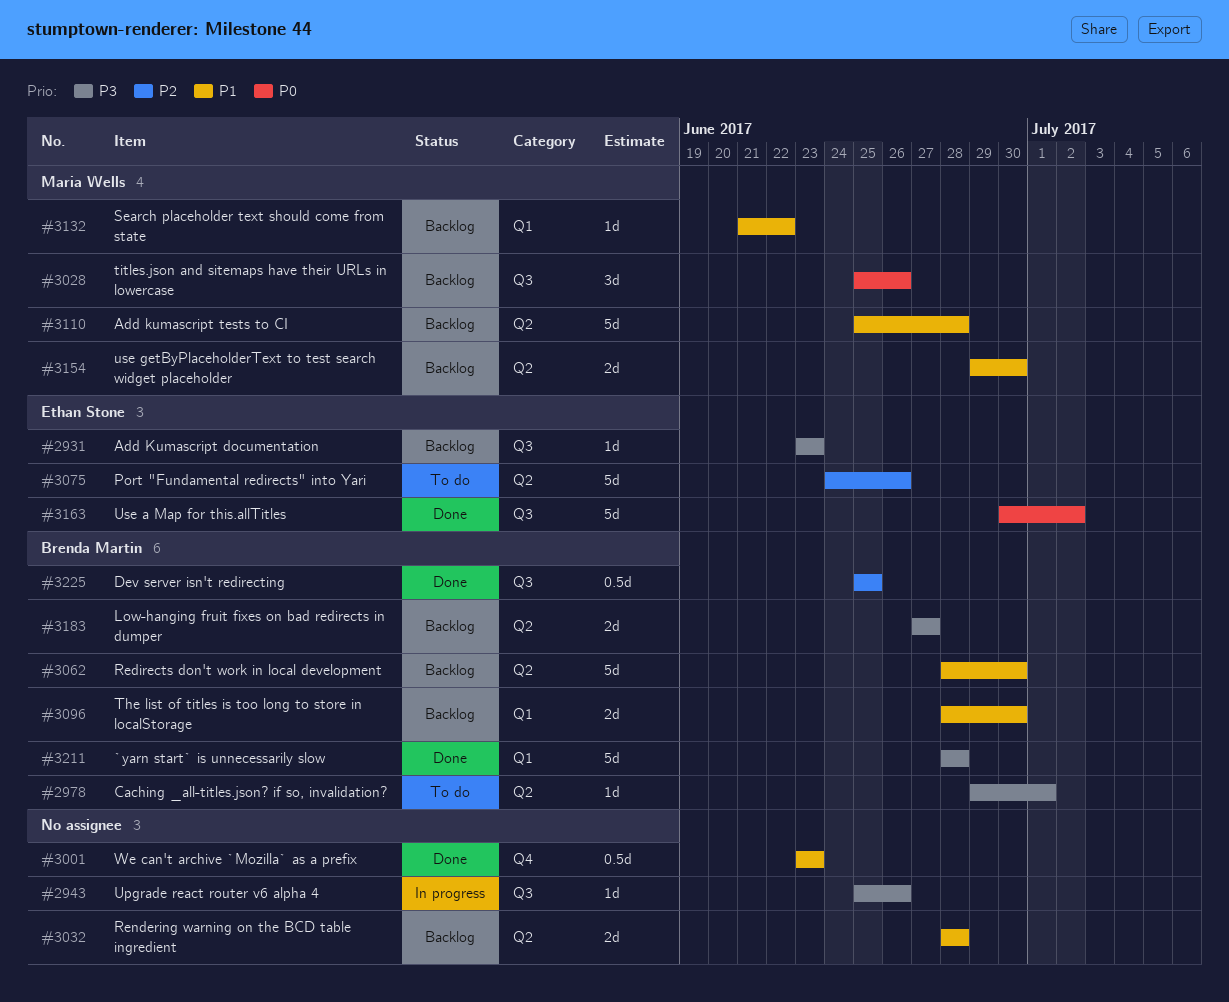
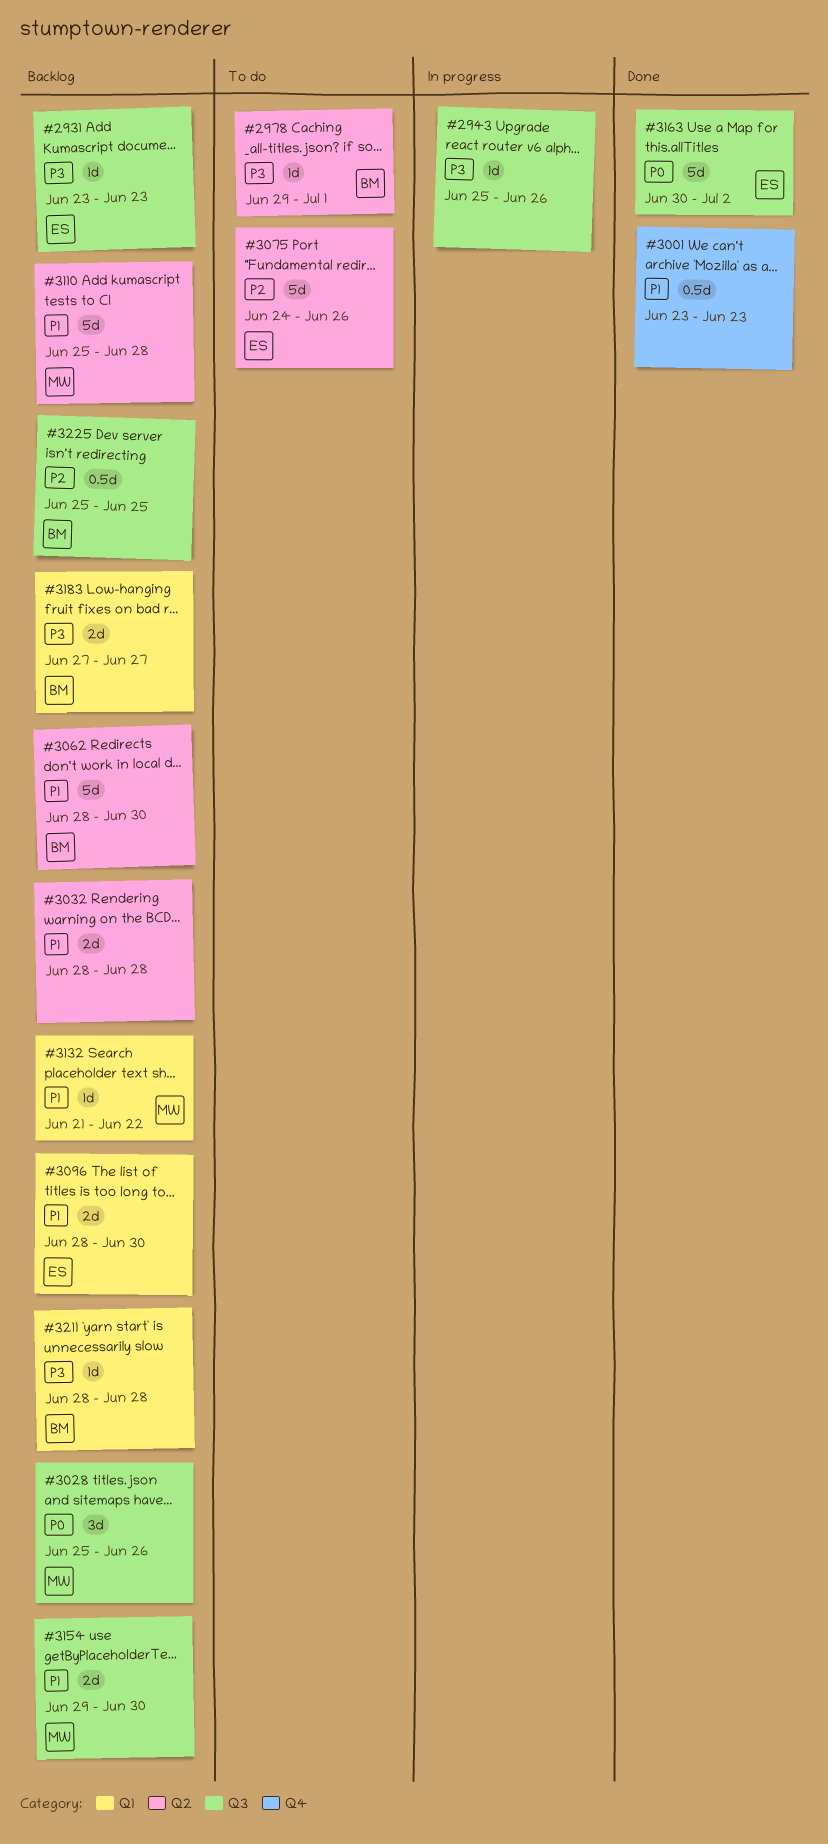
#3096, owner: Brenda Martin -> Ethan Stone
#3154, label: Q2 -> Q3
#3183, label: Q2 -> Q1
#3211, status: Done -> Backlog
#3211, estimate: 5d -> 1d
#3225, status: Done -> Backlog

